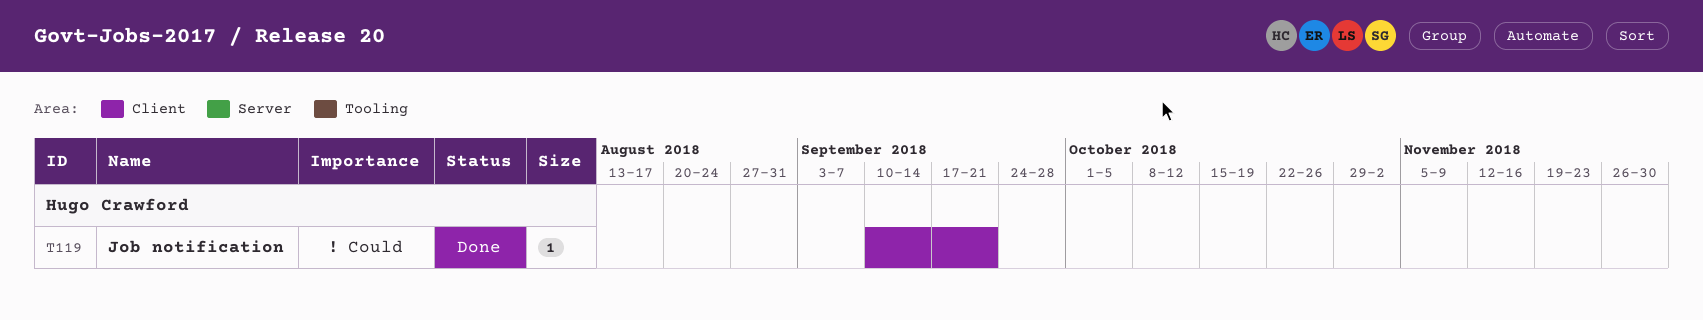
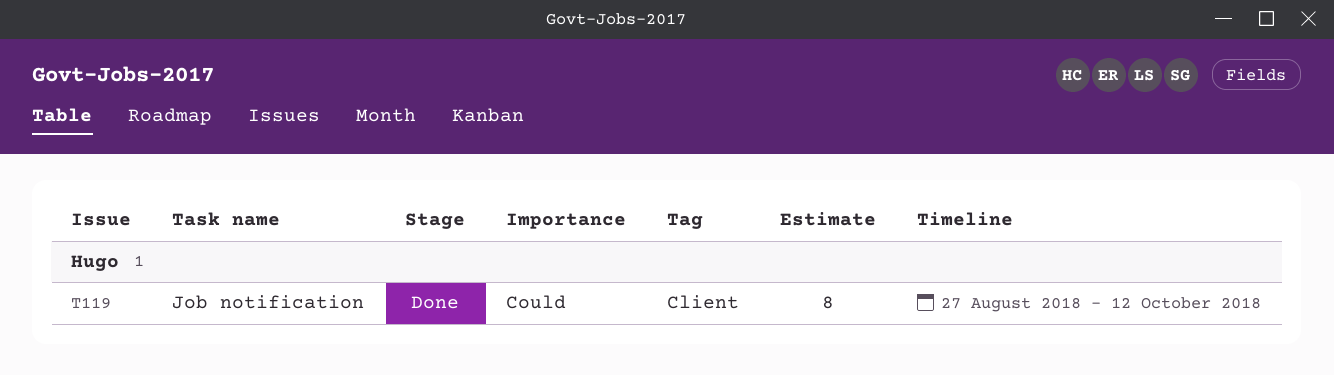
T119, estimate: 1 -> 8
T119, start: Sep 10 -> Aug 27
T119, due: Sep 21 -> Oct 12

